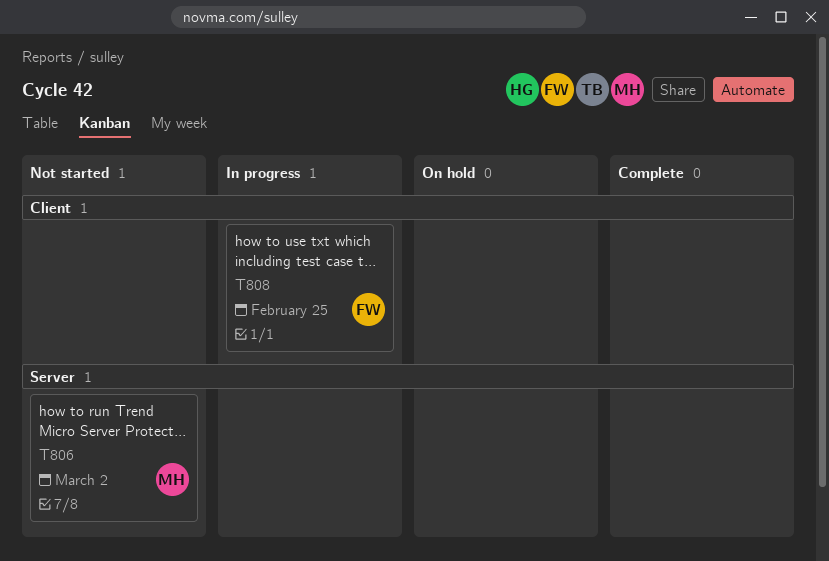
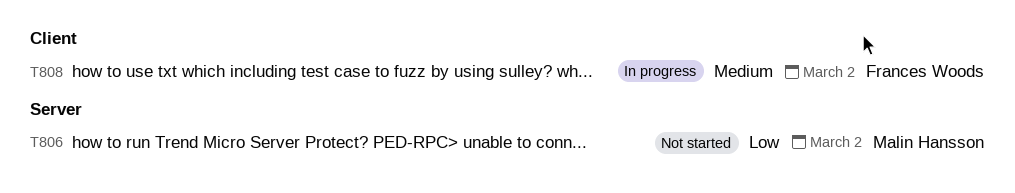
T808, due: Feb 25 -> Mar 2

